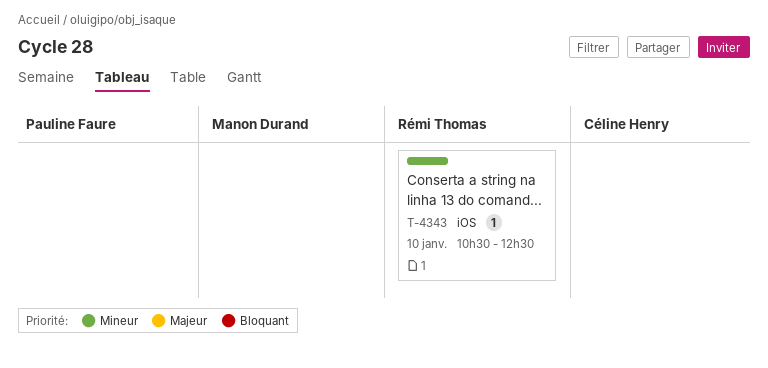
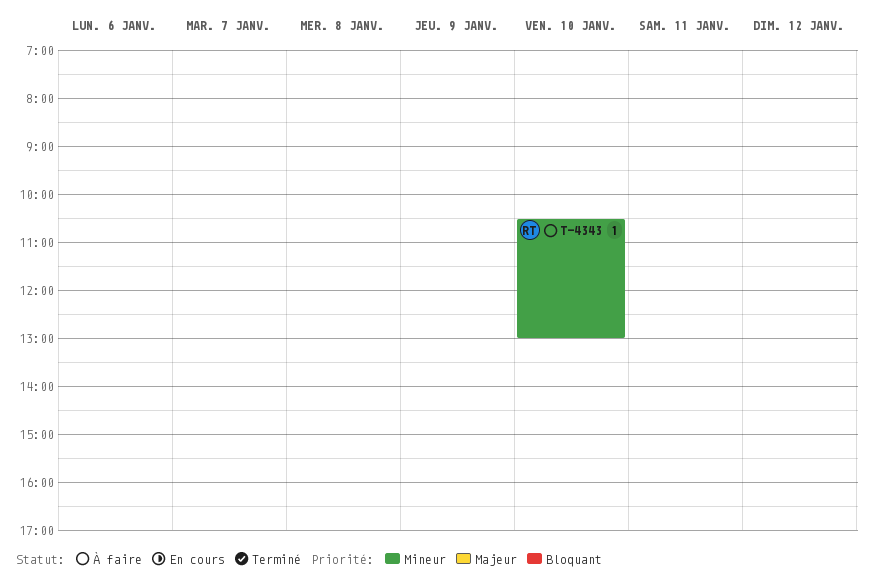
T-4343, ends: 12:30 -> 13:00

